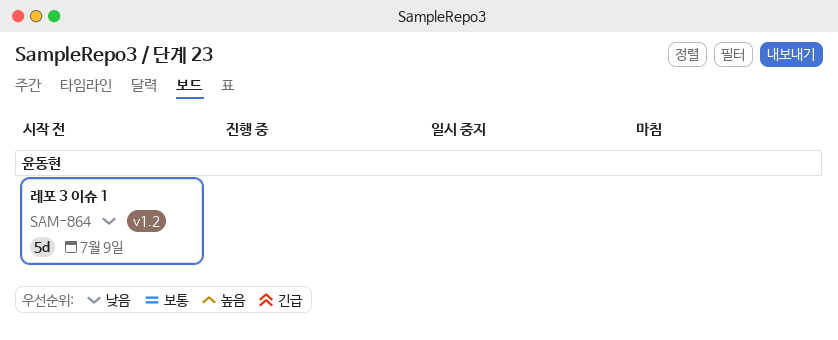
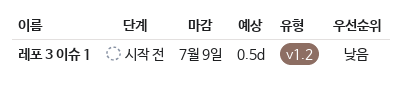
레포 3 이슈 1, estimate: 5d -> 0.5d

